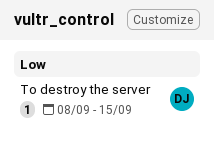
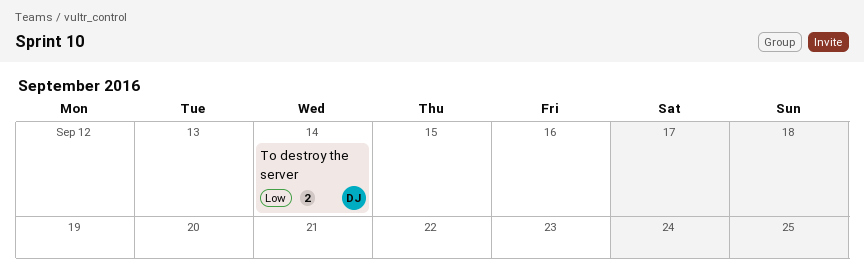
To destroy the server, estimate: 1 -> 2
To destroy the server, due: Sep 15 -> Sep 14

